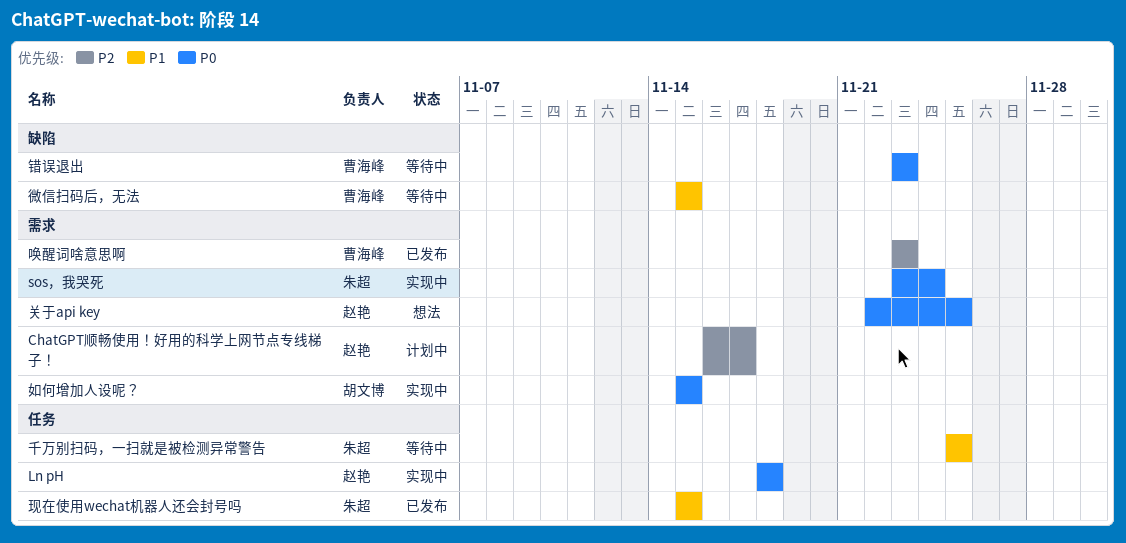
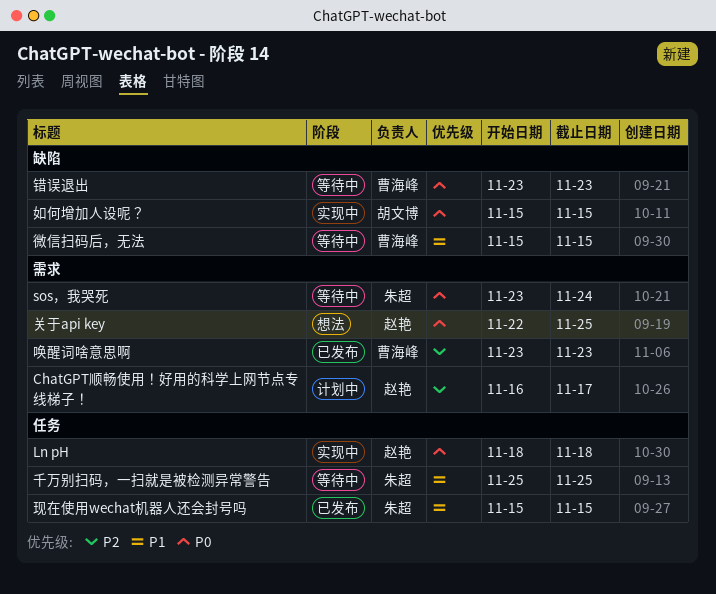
sos，我哭死, status: 实现中 -> 等待中
如何增加人设呢？, label: 需求 -> 缺陷

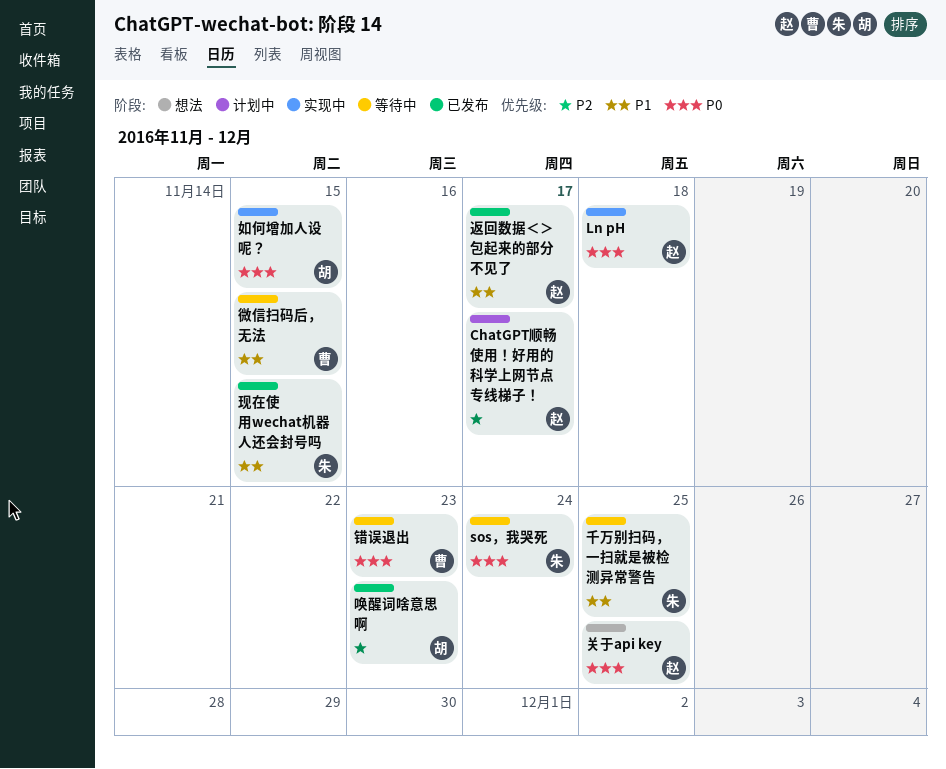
唤醒词啥意思啊, owner: 曹海峰 -> 胡文博
返回数据＜＞ 包起来的部分不见了: none -> present

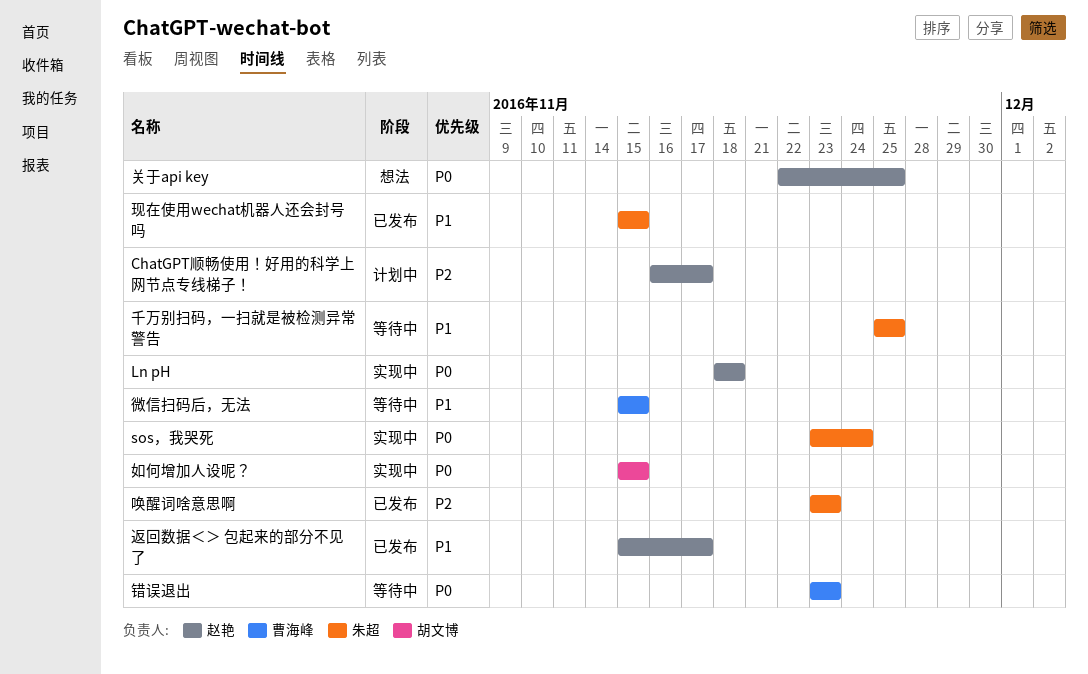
sos，我哭死, status: 等待中 -> 实现中
唤醒词啥意思啊, owner: 胡文博 -> 朱超

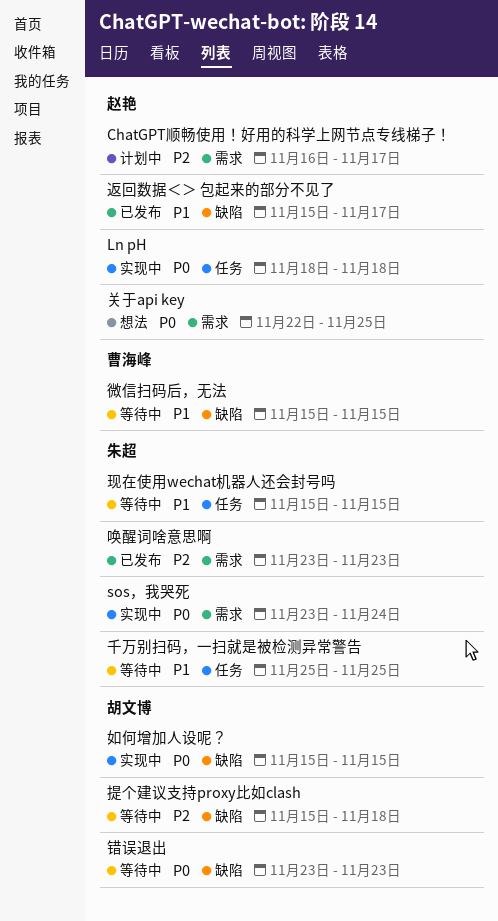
提个建议支持proxy比如clash: none -> present
现在使用wechat机器人还会封号吗, status: 已发布 -> 等待中
错误退出, owner: 曹海峰 -> 胡文博

